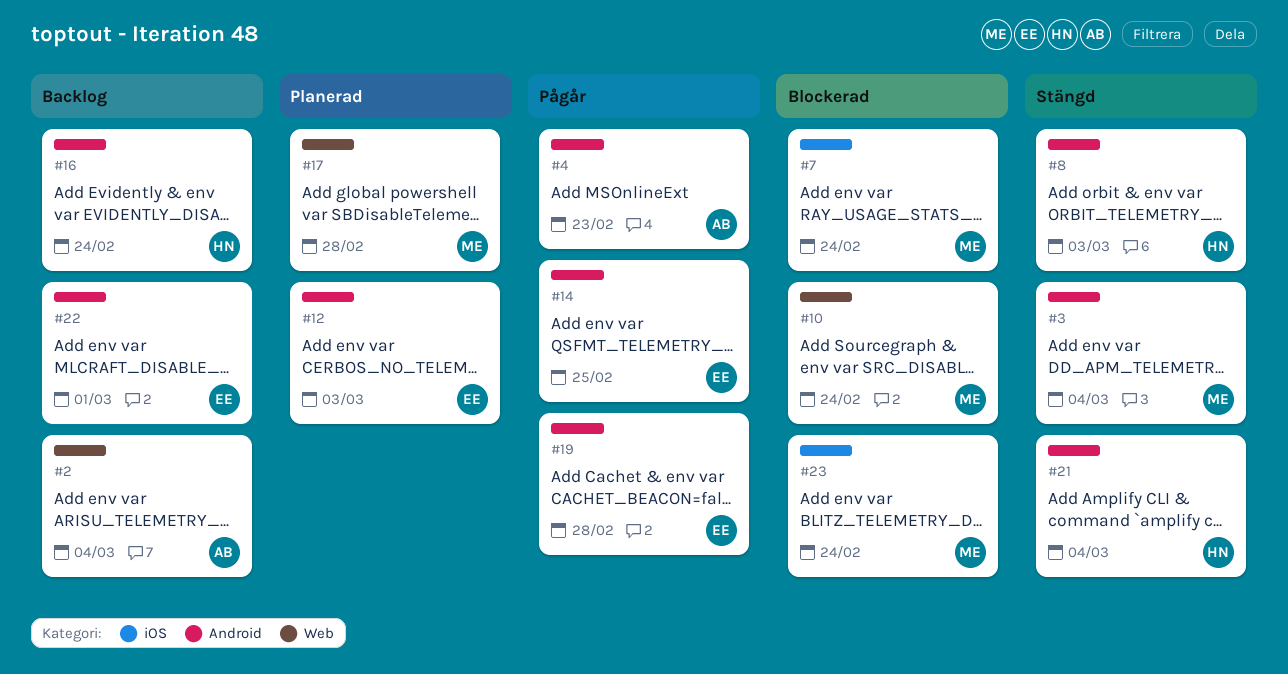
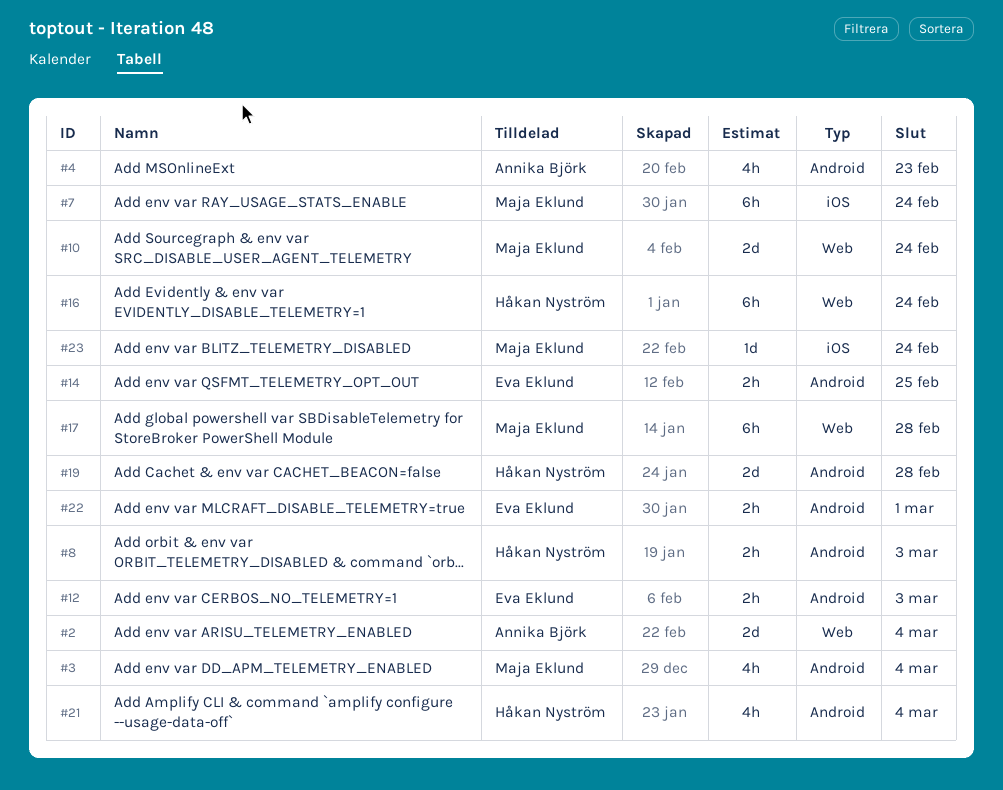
#16, label: Android -> Web
#19, owner: Eva Eklund -> Håkan Nyström

